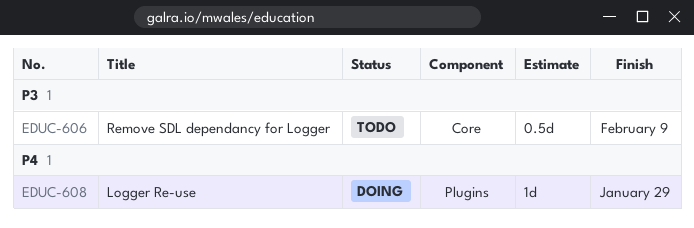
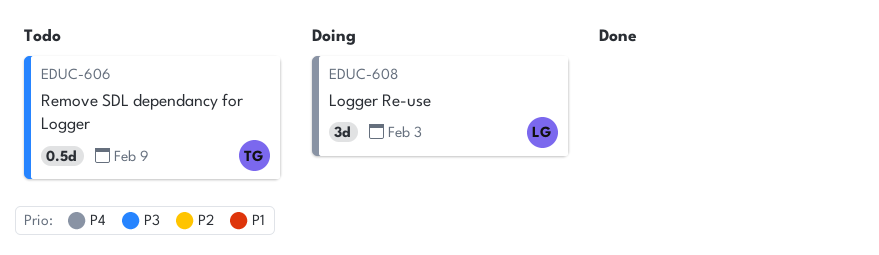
EDUC-608, estimate: 1d -> 3d
EDUC-608, due: Jan 29 -> Feb 3

